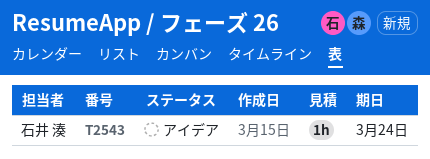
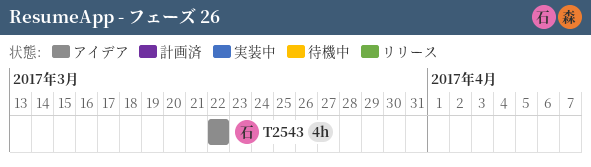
T2543, estimate: 1h -> 4h
T2543, due: Mar 24 -> Mar 22

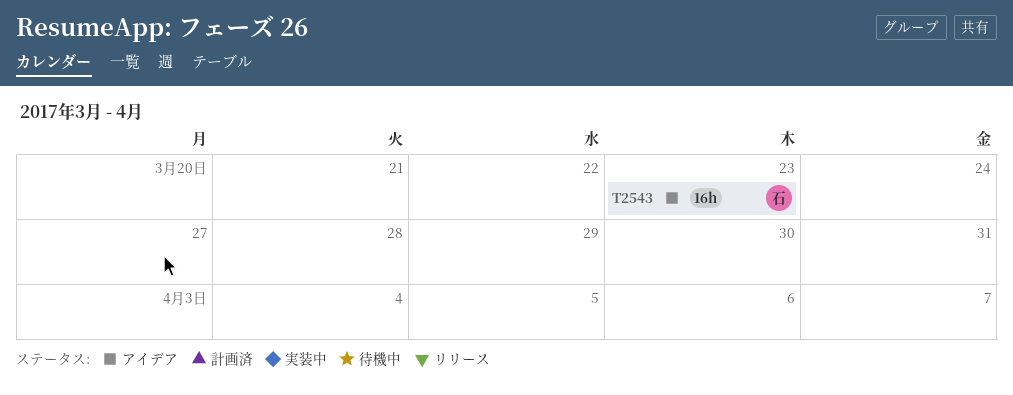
T2543, estimate: 4h -> 16h
T2543, due: Mar 22 -> Mar 23

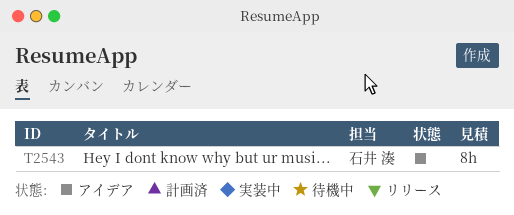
T2543, estimate: 16h -> 8h

